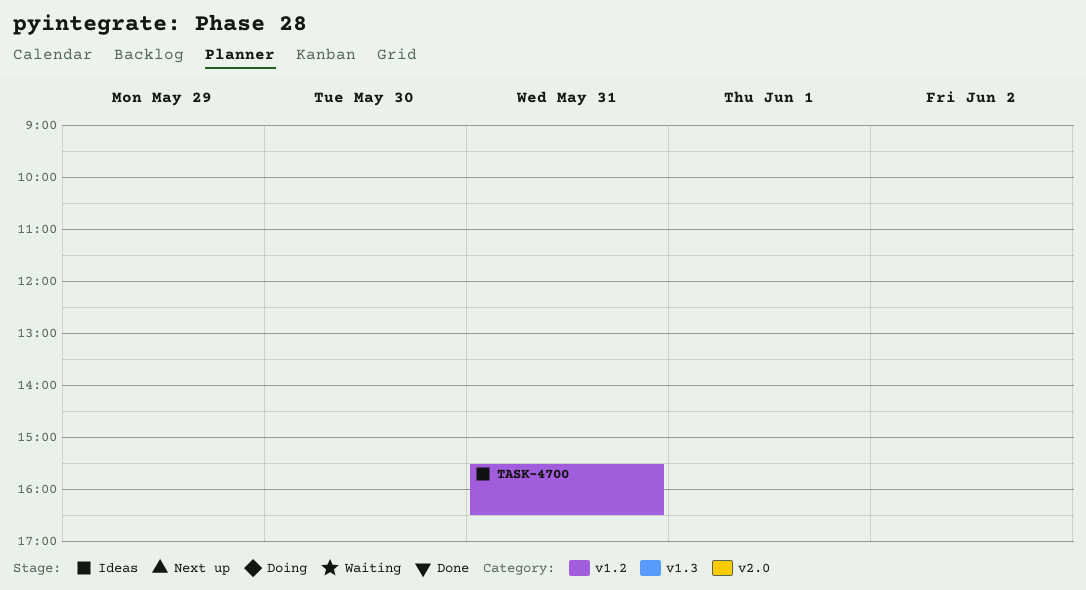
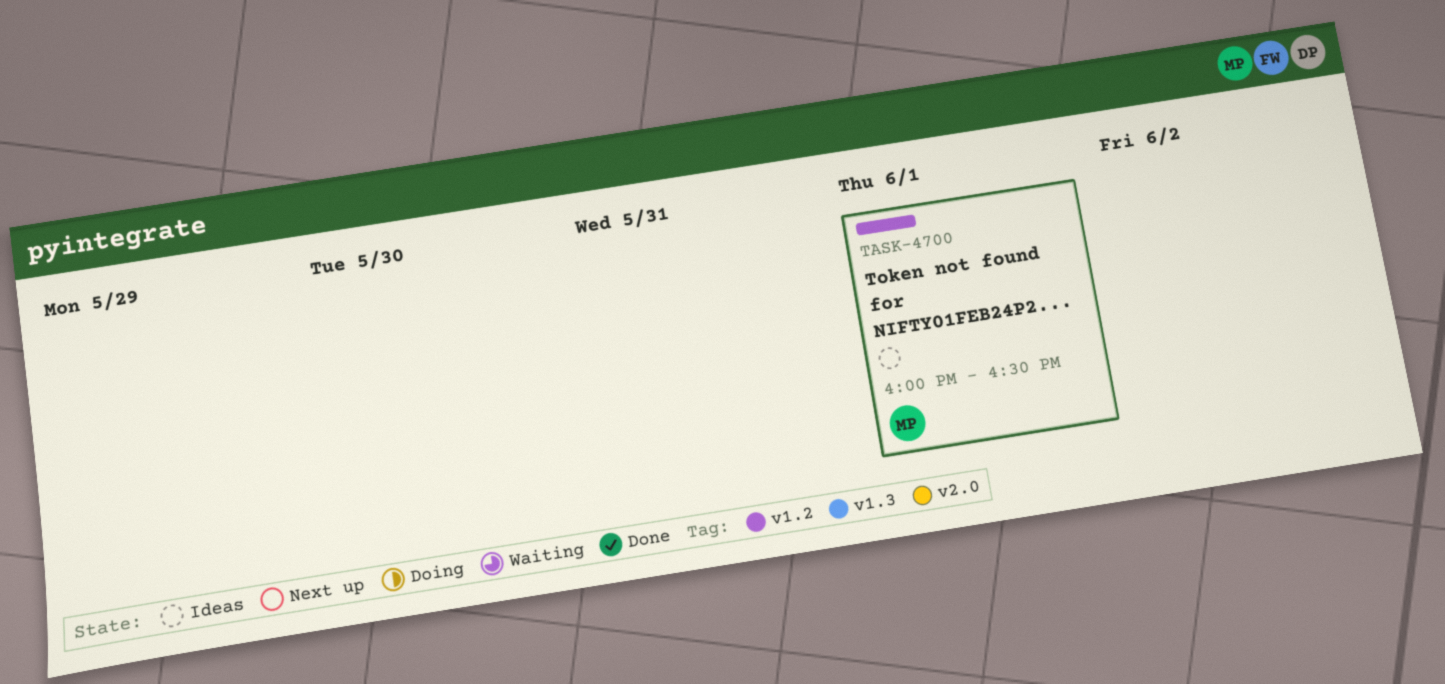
TASK-4700, day: May 31 -> Jun 1
TASK-4700, begins: 15:30 -> 16:00

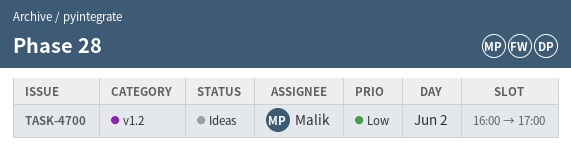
TASK-4700, day: Jun 1 -> Jun 2
TASK-4700, ends: 16:30 -> 17:00

